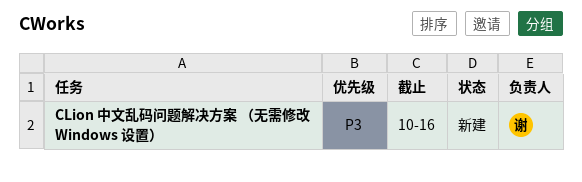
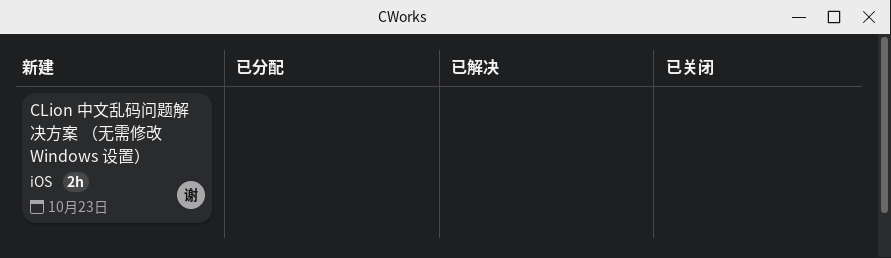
CLion 中文乱码问题解决方案 （无需修改 Windows 设置）, due: Oct 16 -> Oct 23

